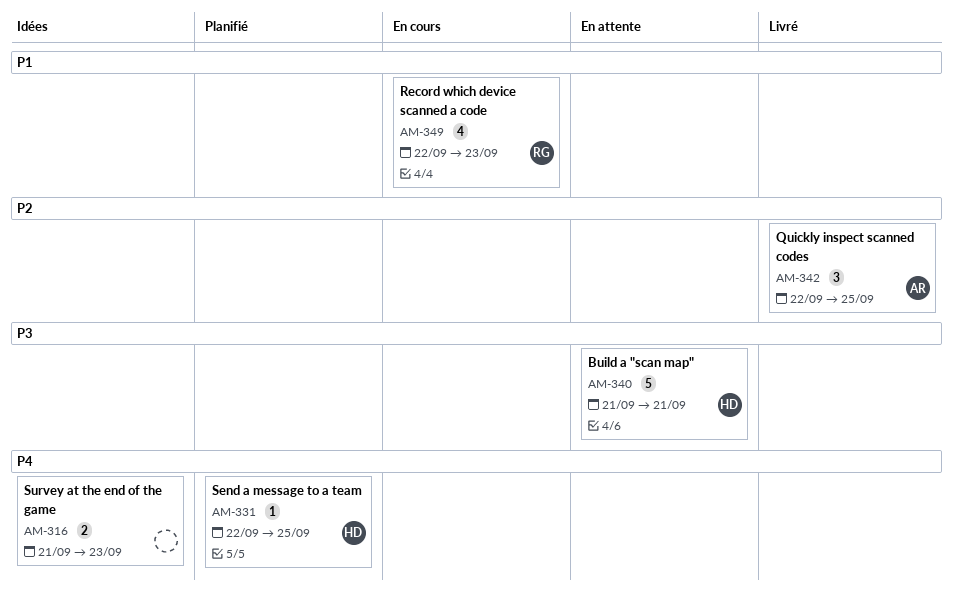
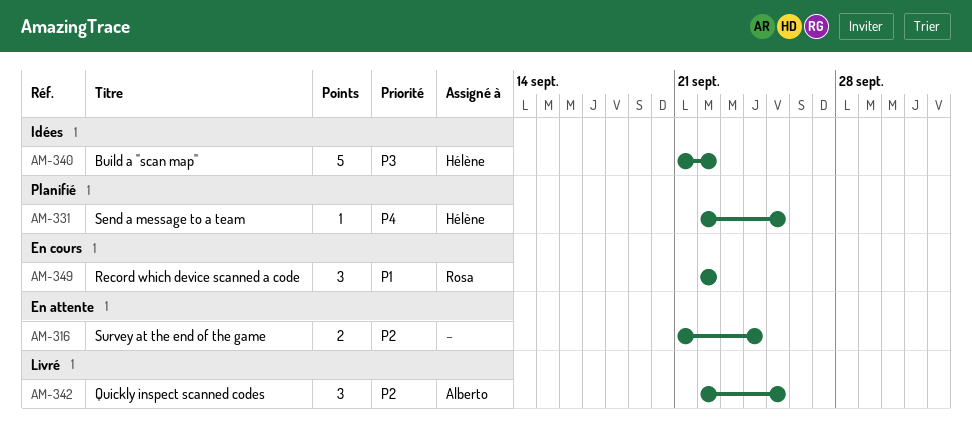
AM-316, status: Idées -> En attente
AM-316, priority: P4 -> P2
AM-316, due: Sep 23 -> Sep 24
AM-340, status: En attente -> Idées
AM-340, due: Sep 21 -> Sep 22
AM-349, estimate: 4 -> 3
AM-349, due: Sep 23 -> Sep 22

